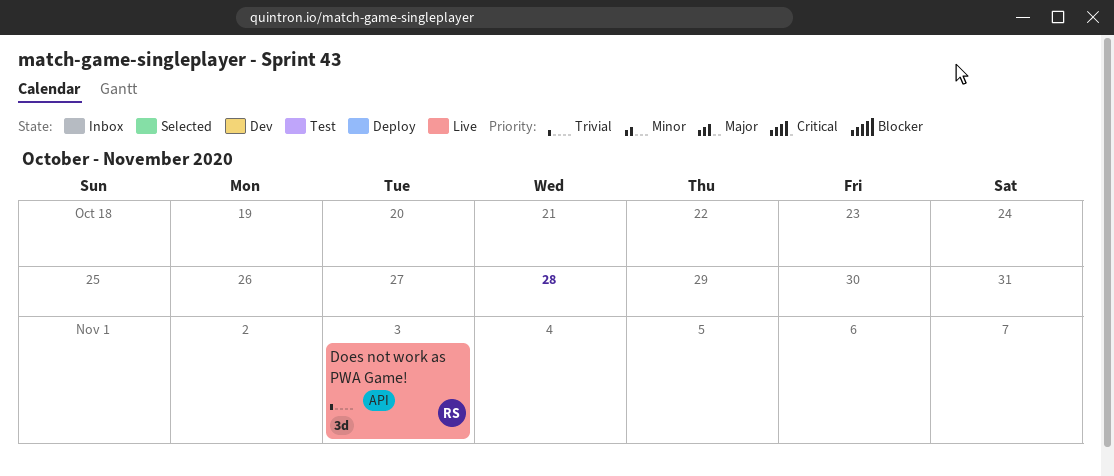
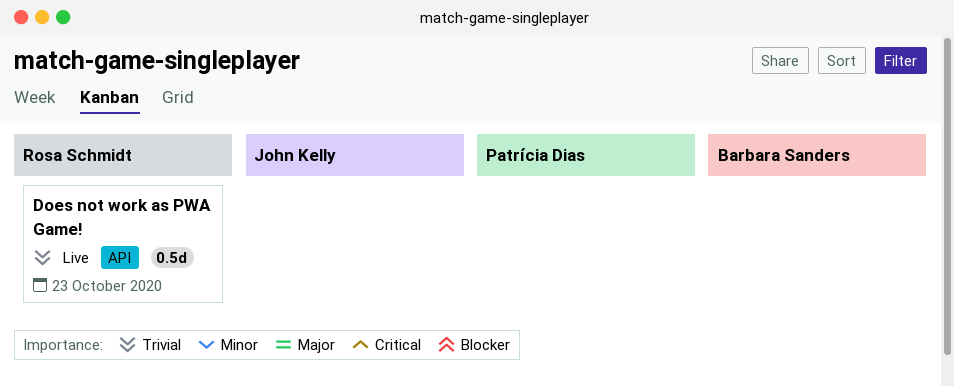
Does not work as PWA Game!, estimate: 3d -> 0.5d
Does not work as PWA Game!, due: Nov 3 -> Oct 23

